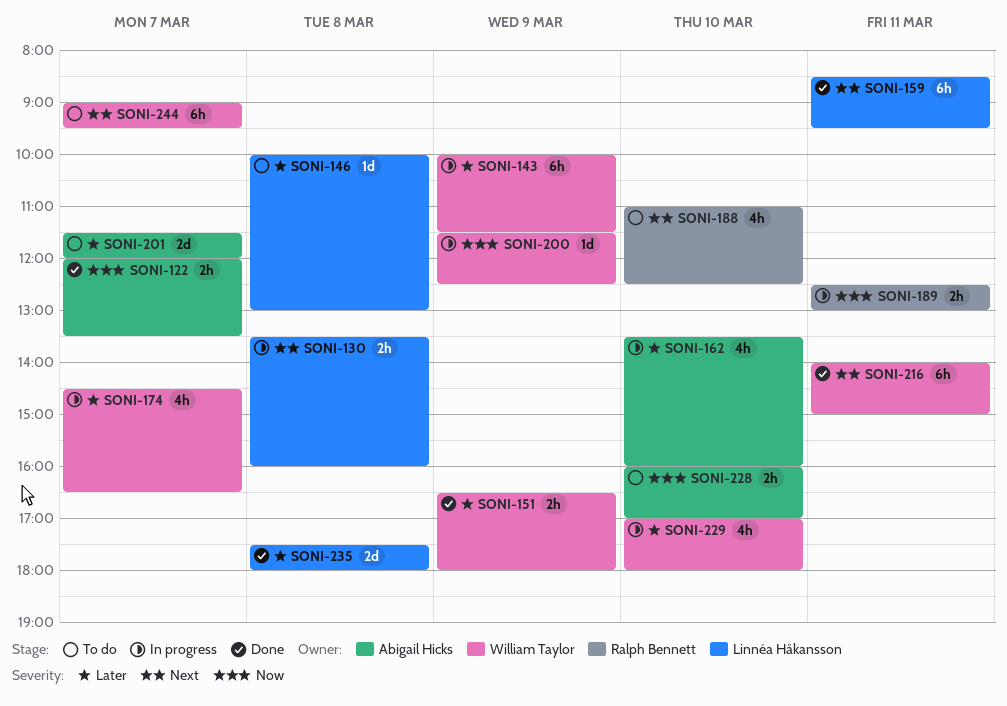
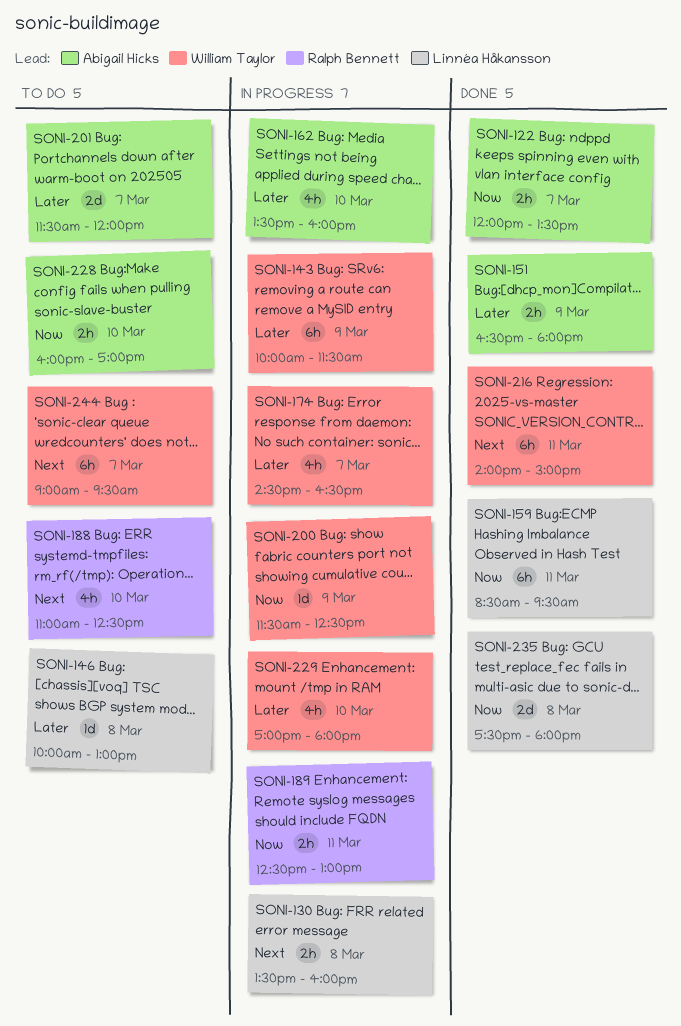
SONI-151, owner: William Taylor -> Abigail Hicks
SONI-159, priority: Next -> Now
SONI-235, priority: Later -> Now

